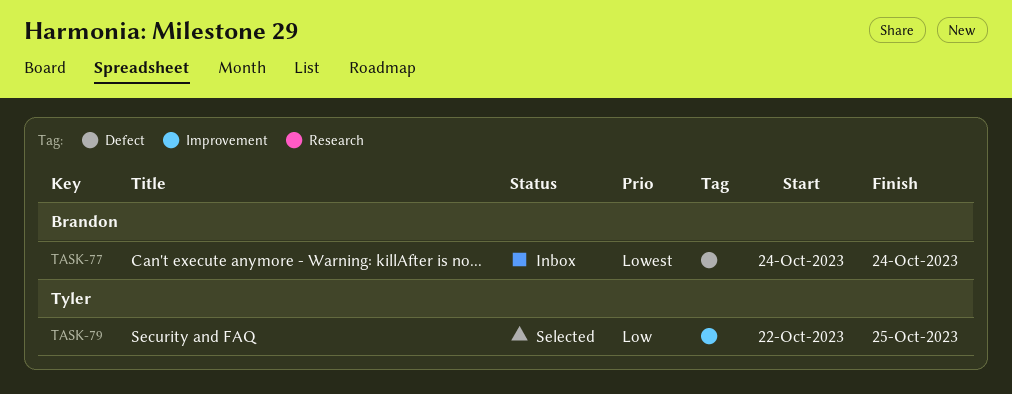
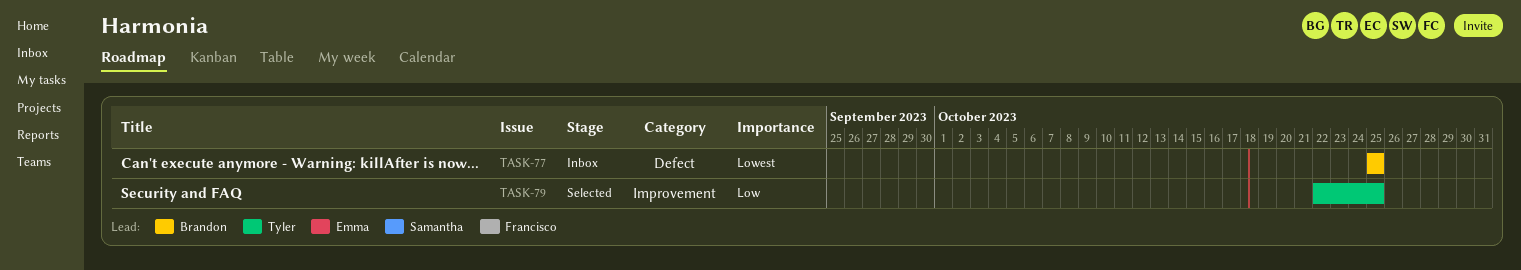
TASK-77, start: Oct 24 -> Oct 25
TASK-77, due: Oct 24 -> Oct 25

